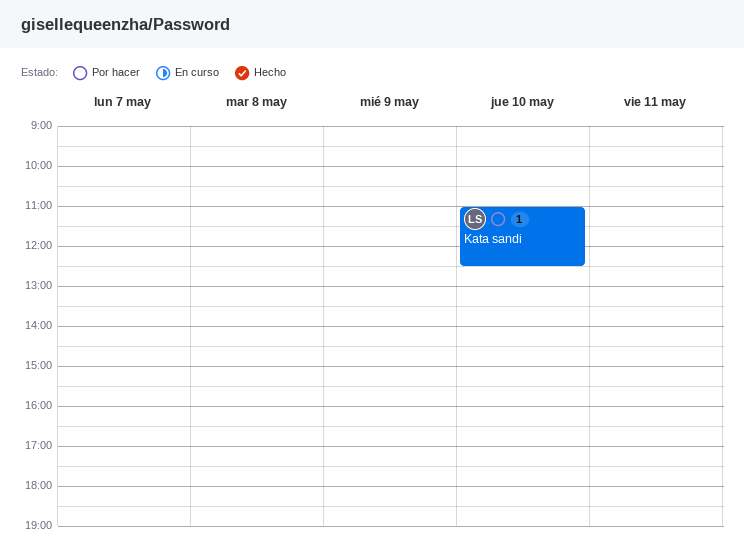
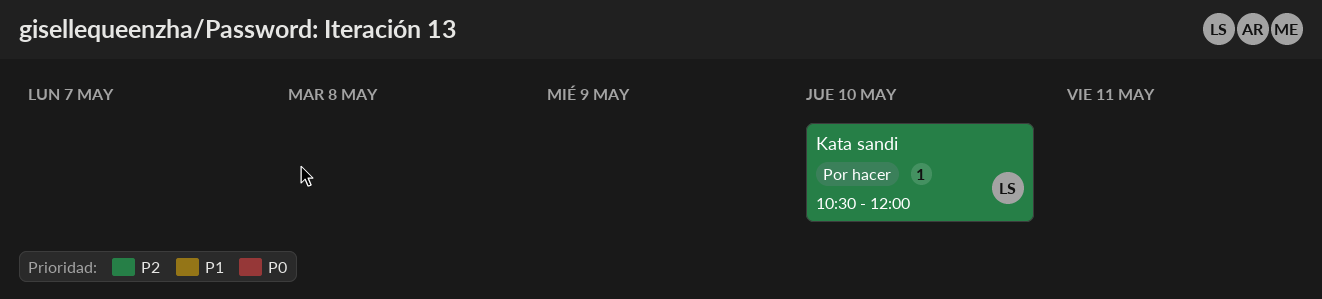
Kata sandi, begins: 11:00 -> 10:30
Kata sandi, ends: 12:30 -> 12:00

